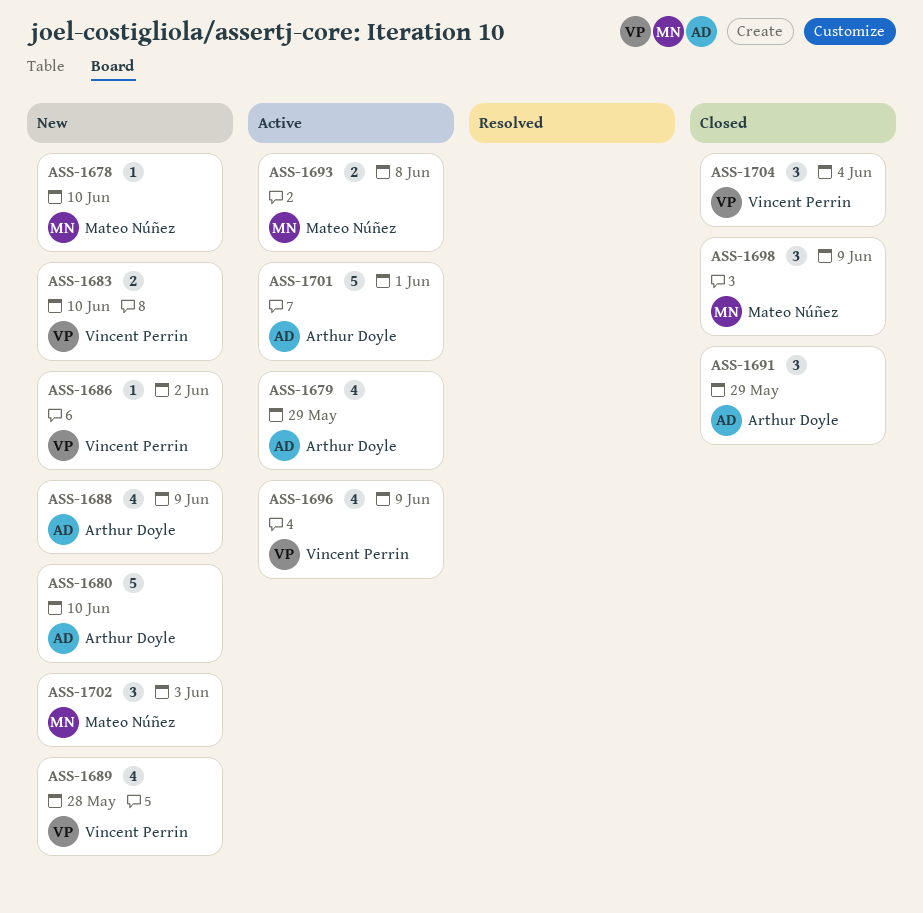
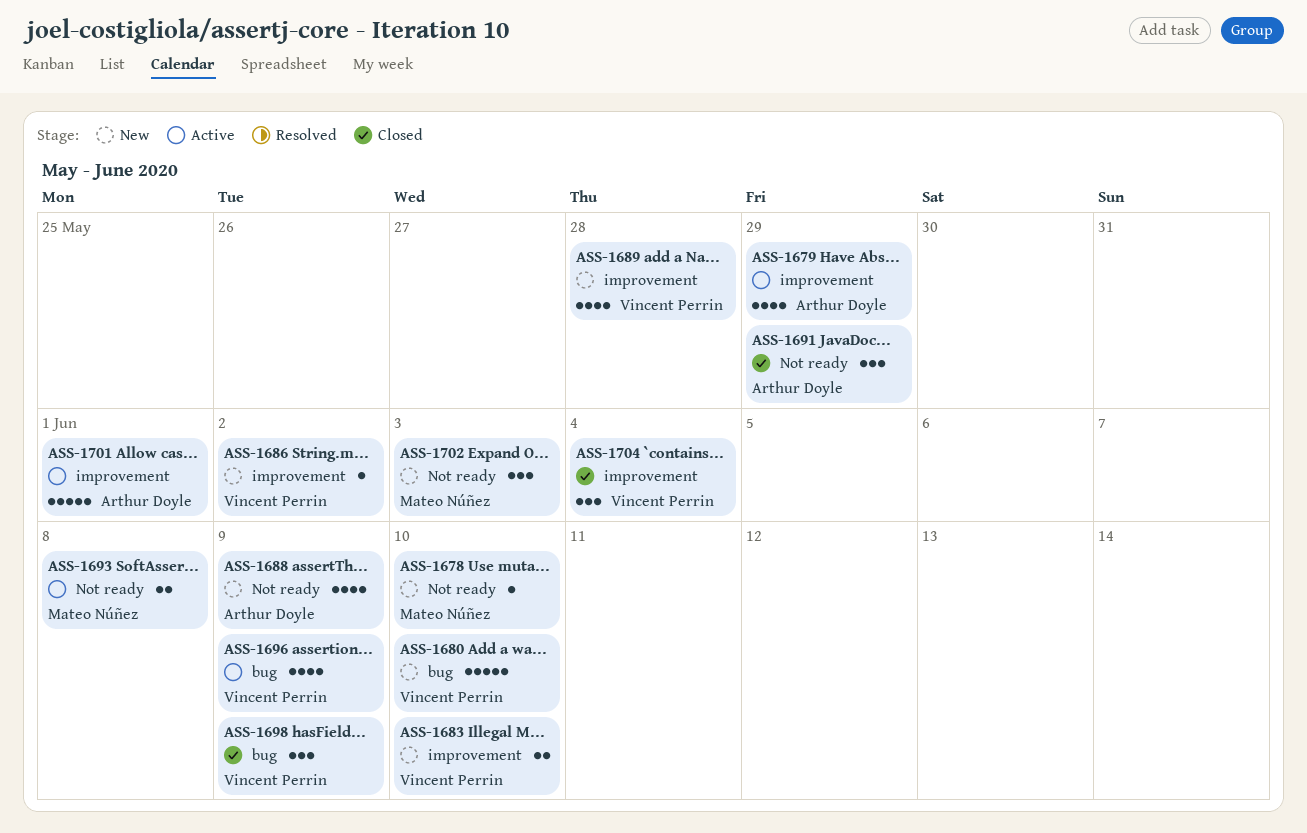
ASS-1680, owner: Arthur Doyle -> Vincent Perrin
ASS-1698, owner: Mateo Núñez -> Vincent Perrin

